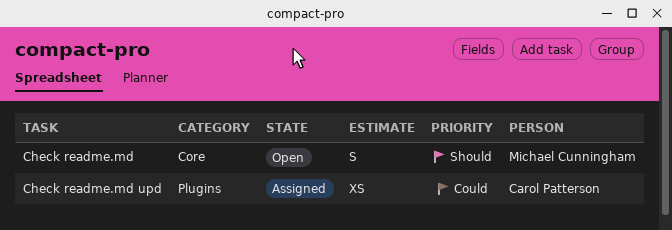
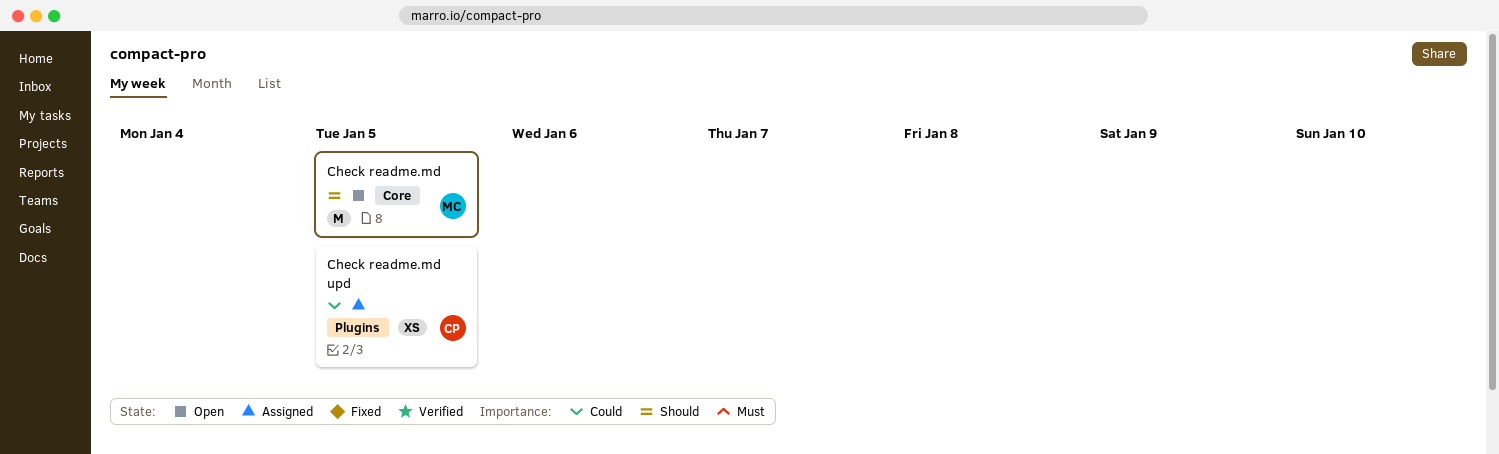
Check readme.md, estimate: S -> M

